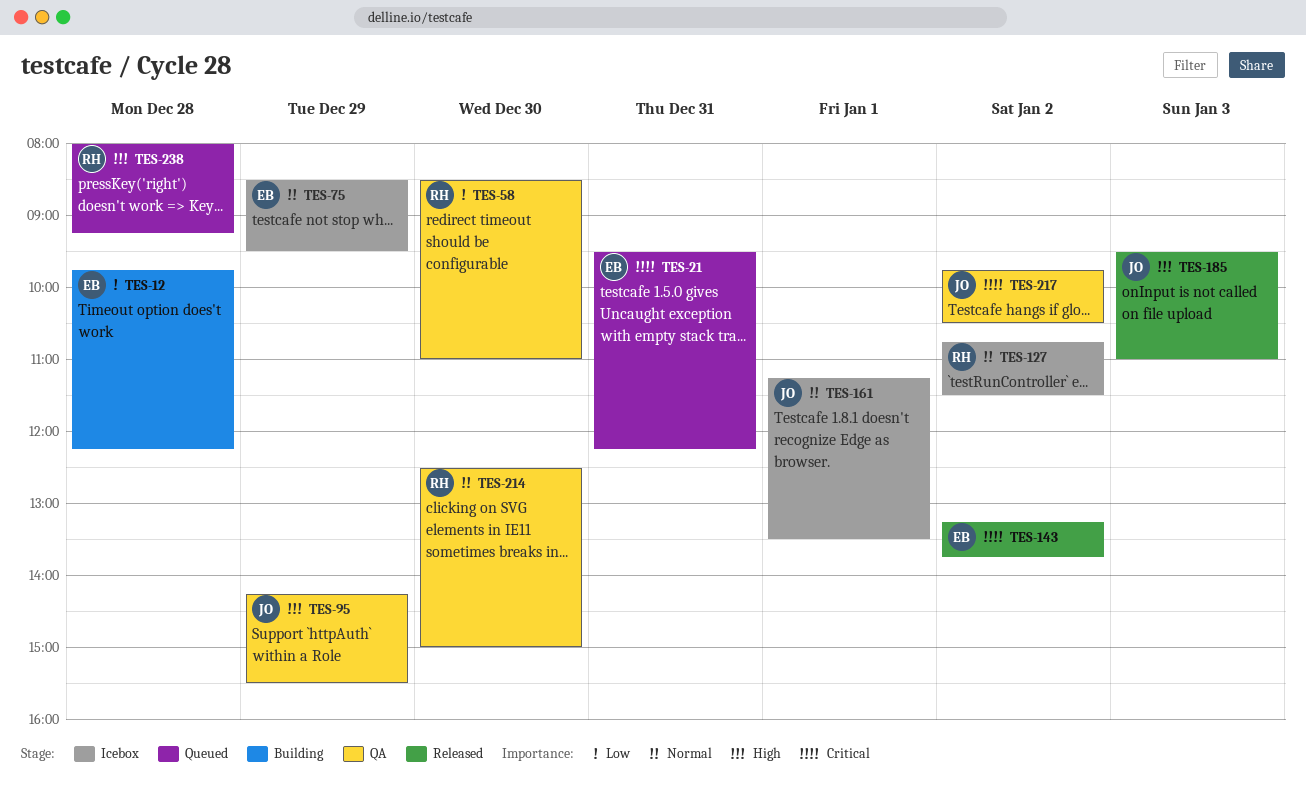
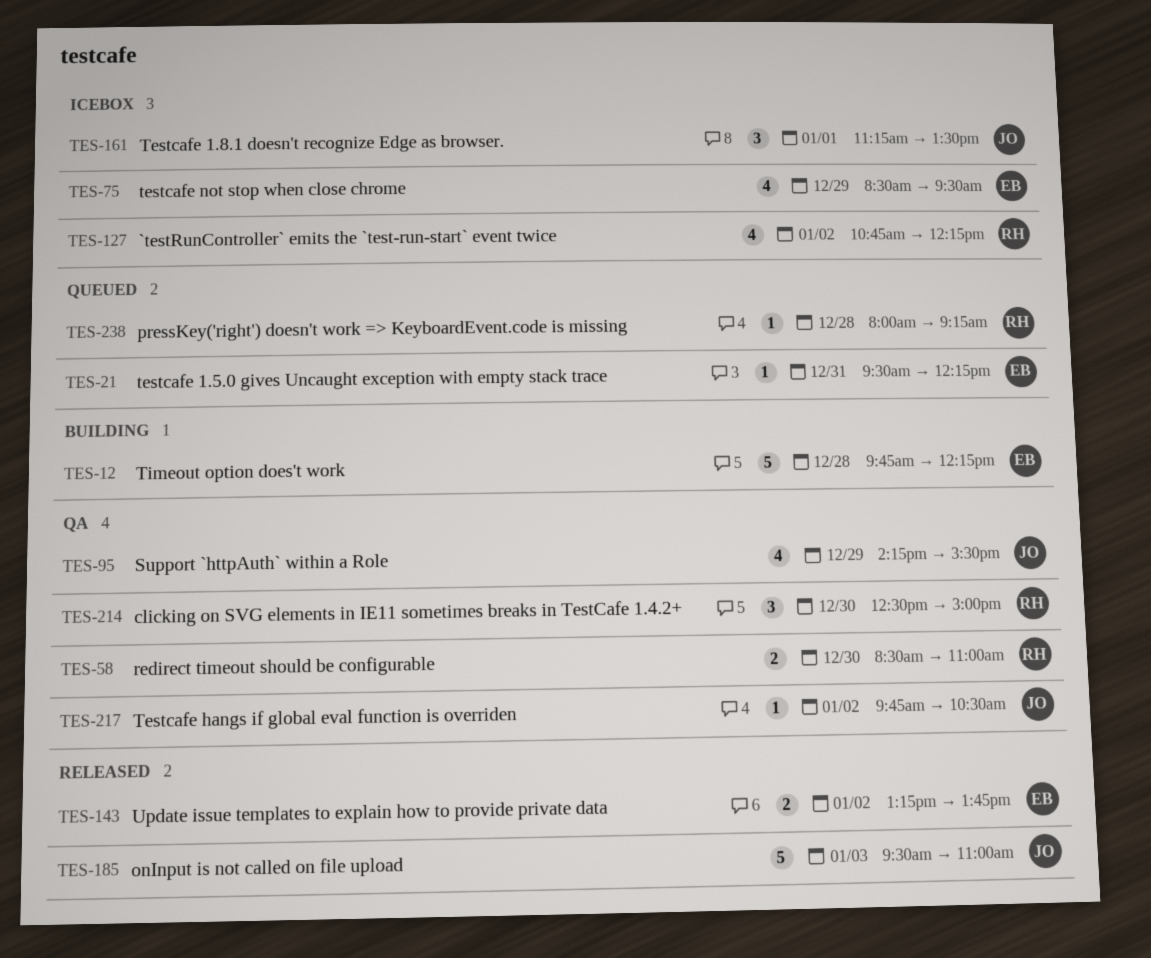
TES-127, ends: 11:30 -> 12:15

